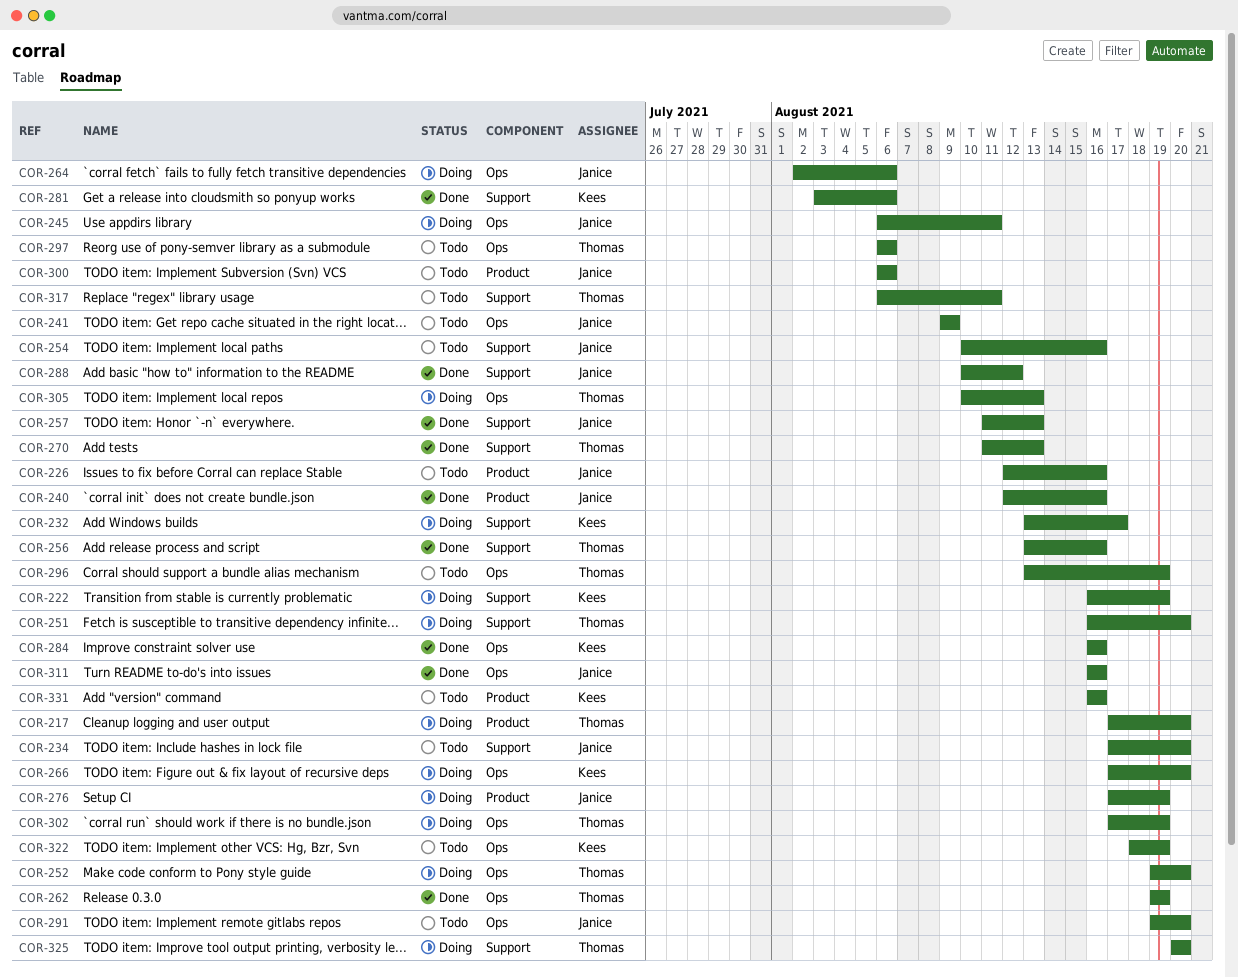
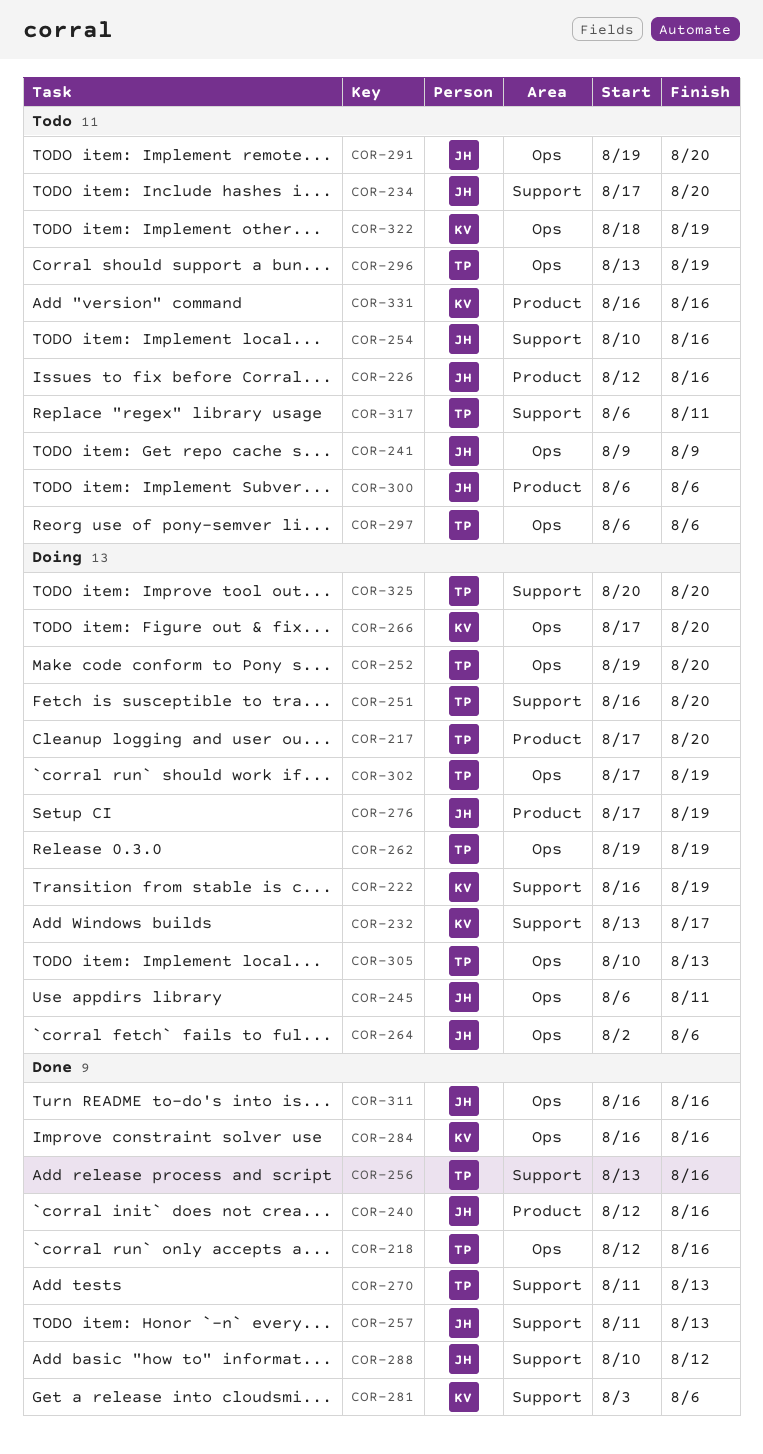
COR-218: none -> present
COR-262, status: Done -> Doing

